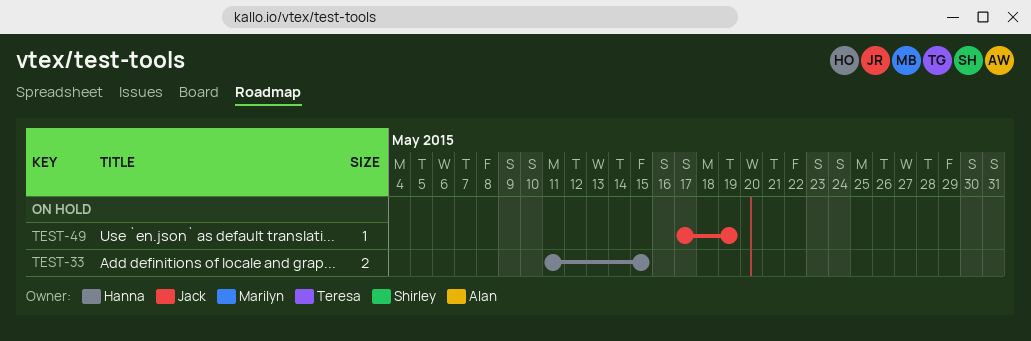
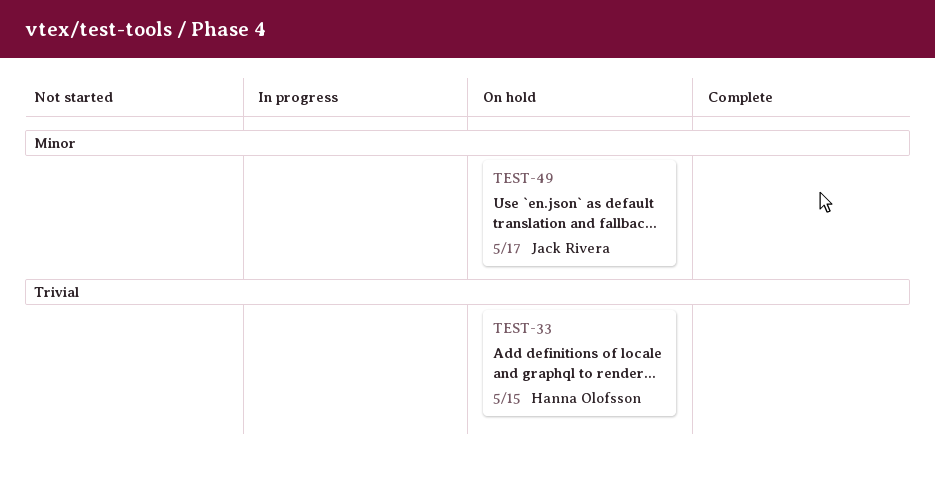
TEST-49, due: May 19 -> May 17

